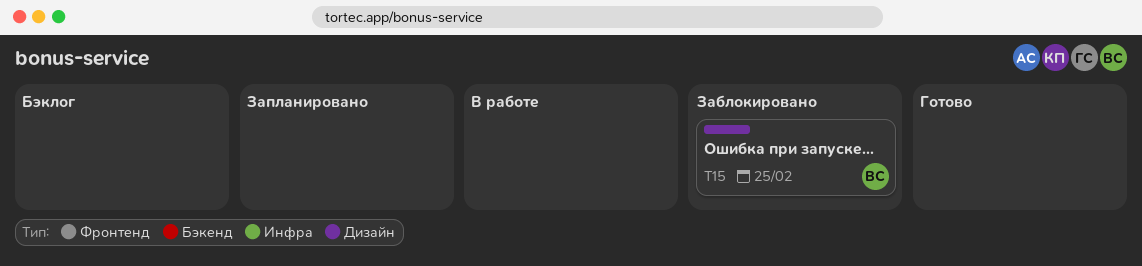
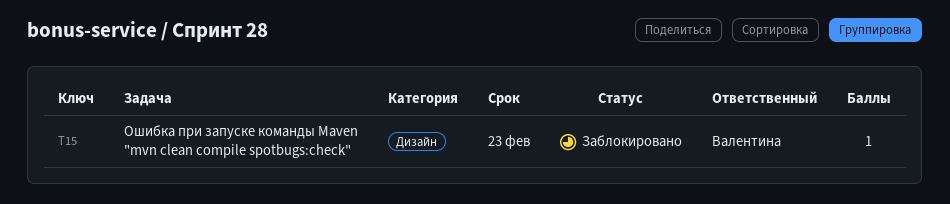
T15, due: Feb 25 -> Feb 23

